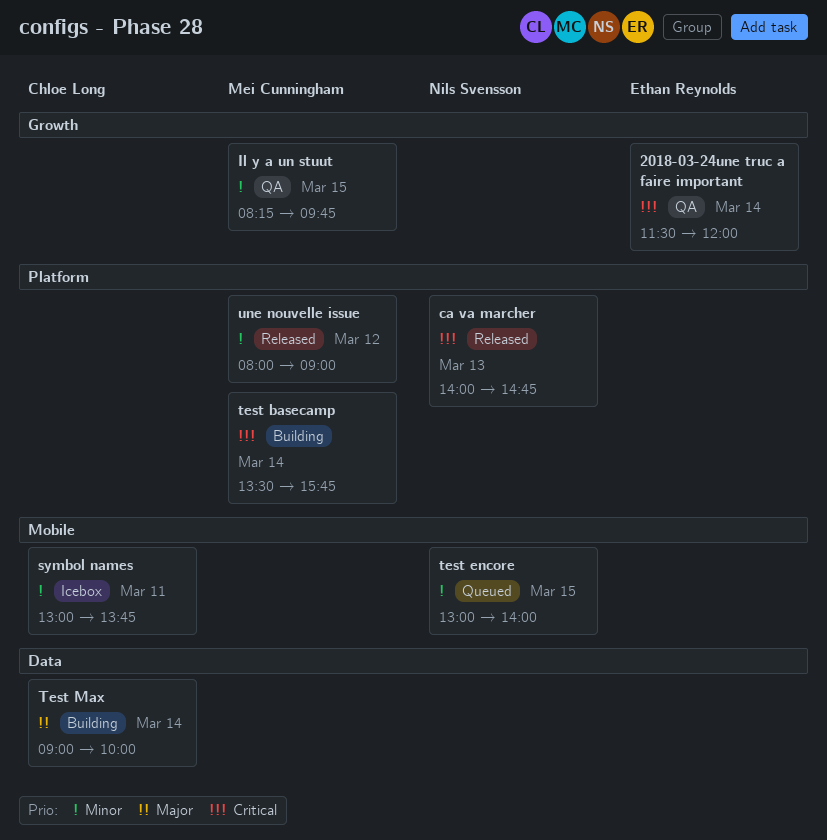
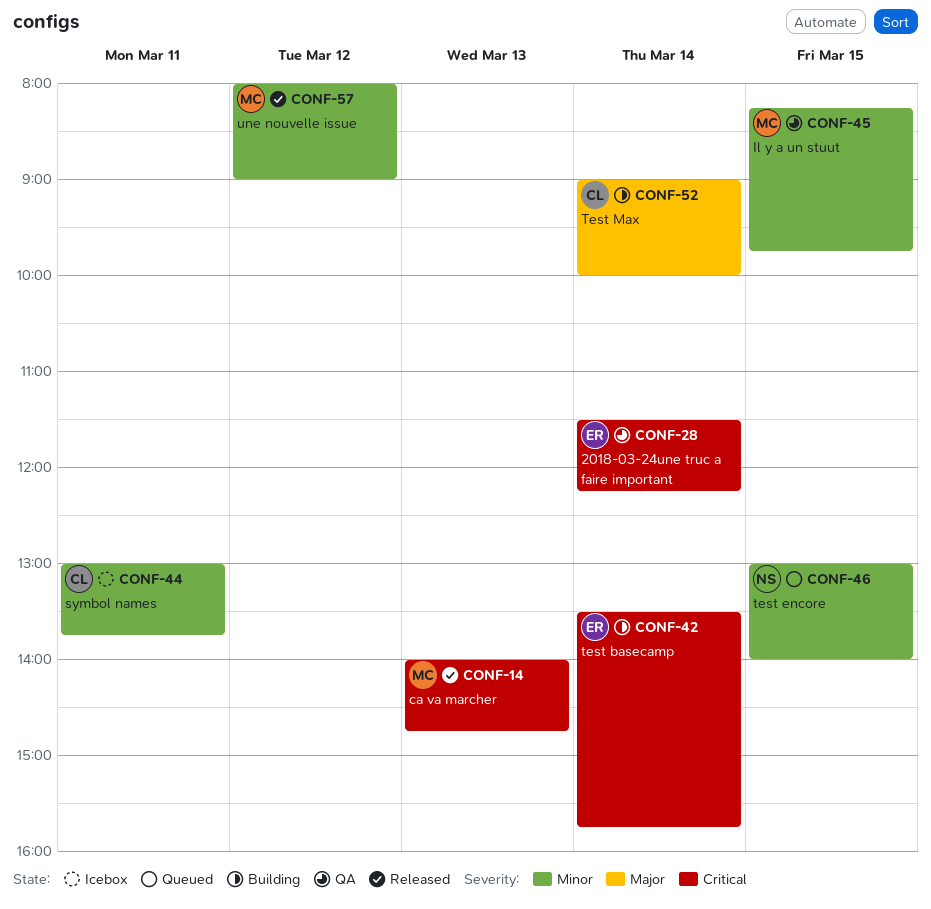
2018-03-24une truc a faire important, ends: 12:00 -> 12:15
ca va marcher, owner: Nils Svensson -> Mei Cunningham
test basecamp, owner: Mei Cunningham -> Ethan Reynolds

